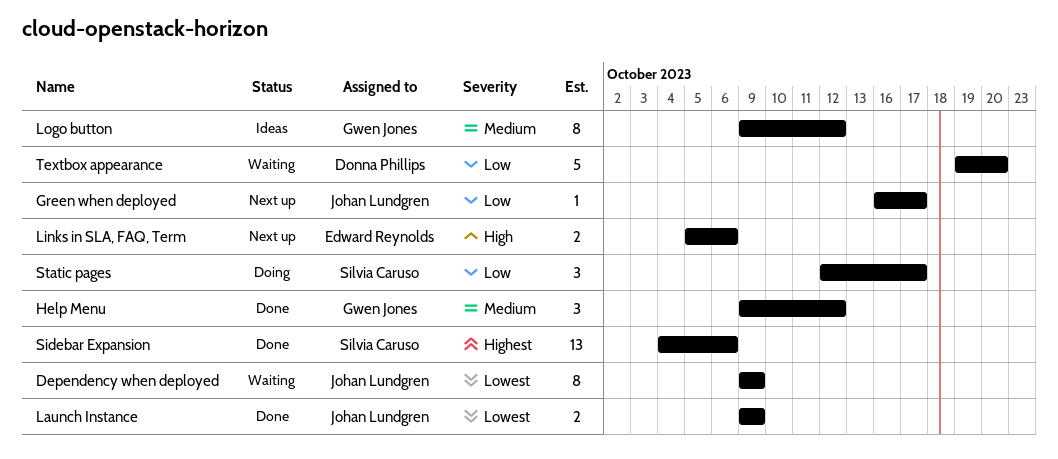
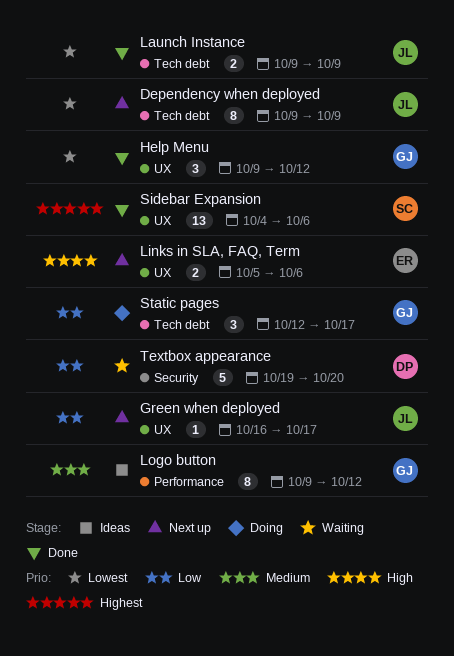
Dependency when deployed, status: Waiting -> Next up
Help Menu, priority: Medium -> Lowest
Static pages, owner: Silvia Caruso -> Gwen Jones

